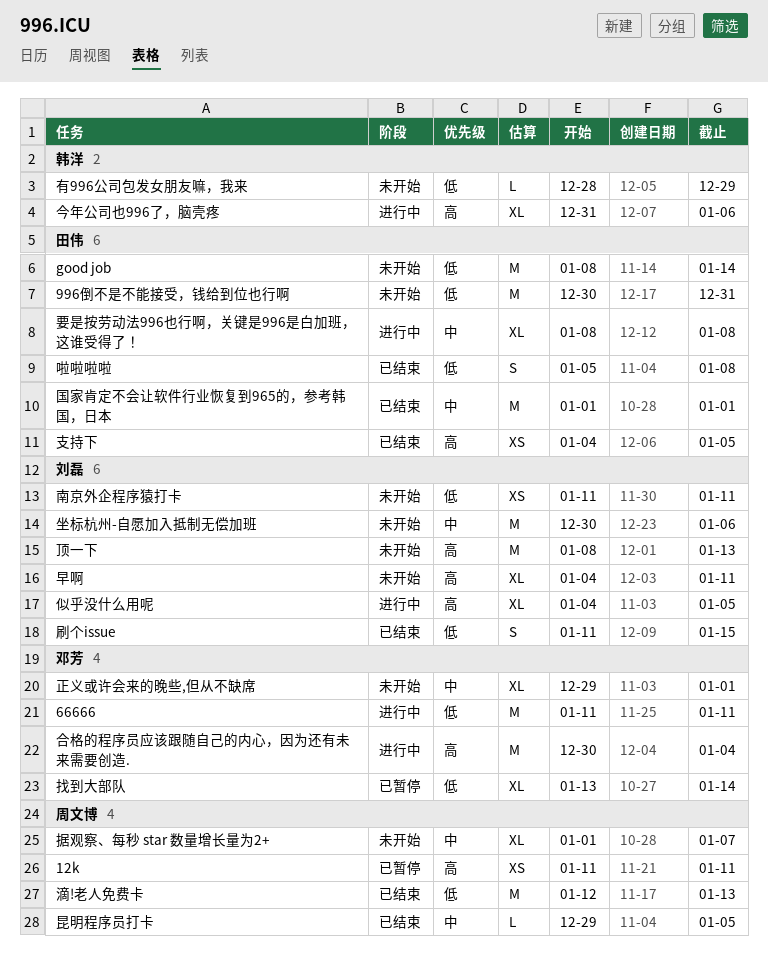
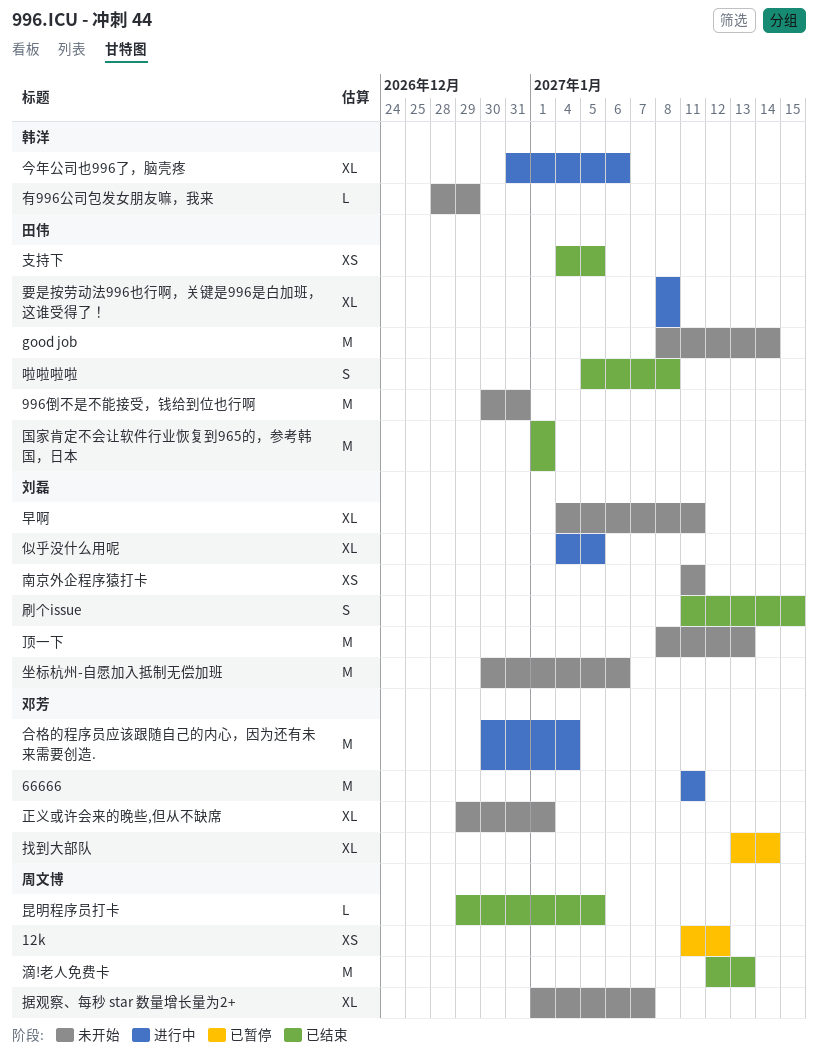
12k, due: Jan 11 -> Jan 12

